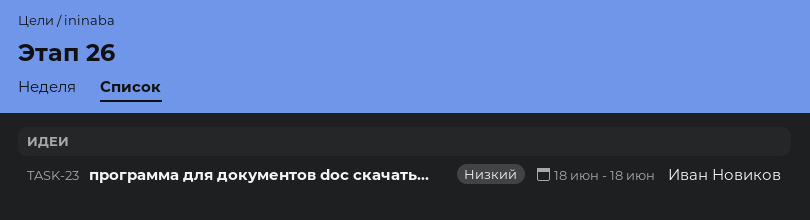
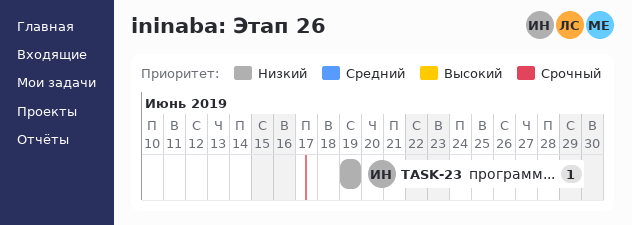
TASK-23, start: Jun 18 -> Jun 19
TASK-23, due: Jun 18 -> Jun 19

